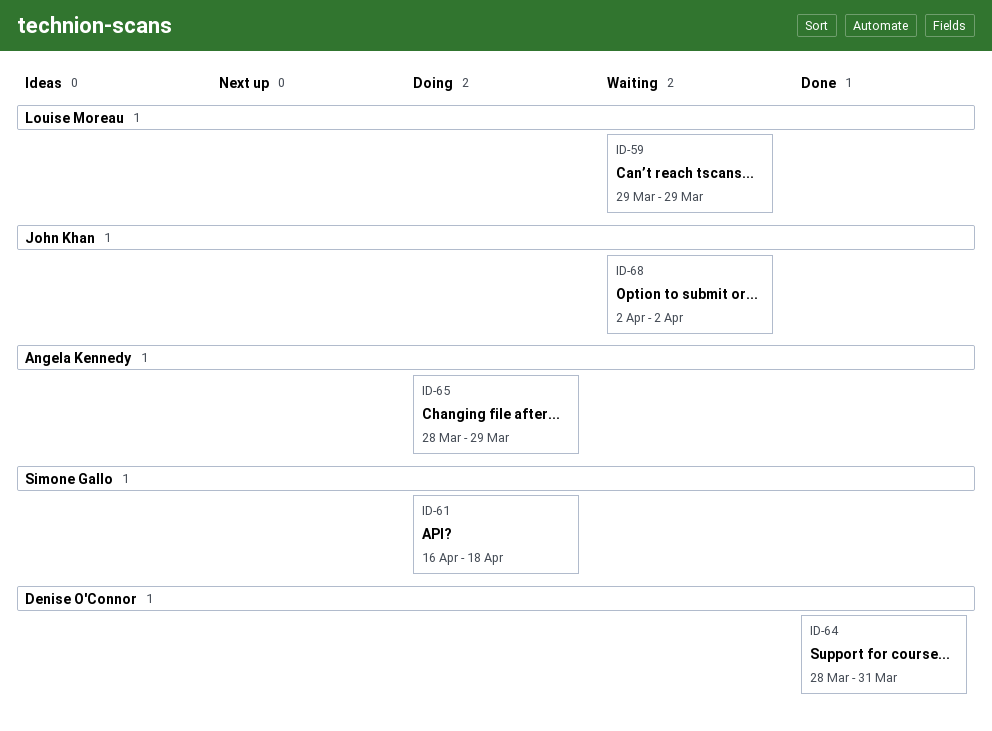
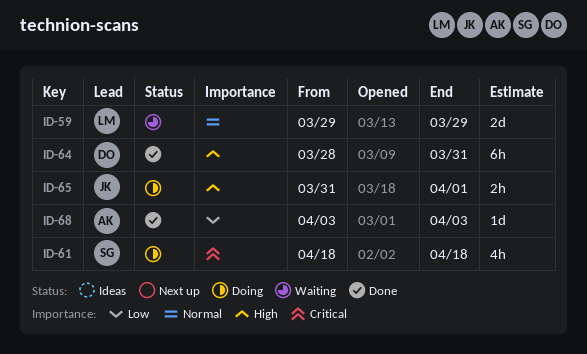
ID-61, start: Apr 16 -> Apr 18
ID-65, owner: Angela Kennedy -> John Khan
ID-65, start: Mar 28 -> Mar 31
ID-65, due: Mar 29 -> Apr 1
ID-68, status: Waiting -> Done
ID-68, owner: John Khan -> Angela Kennedy
ID-68, start: Apr 2 -> Apr 3
ID-68, due: Apr 2 -> Apr 3

